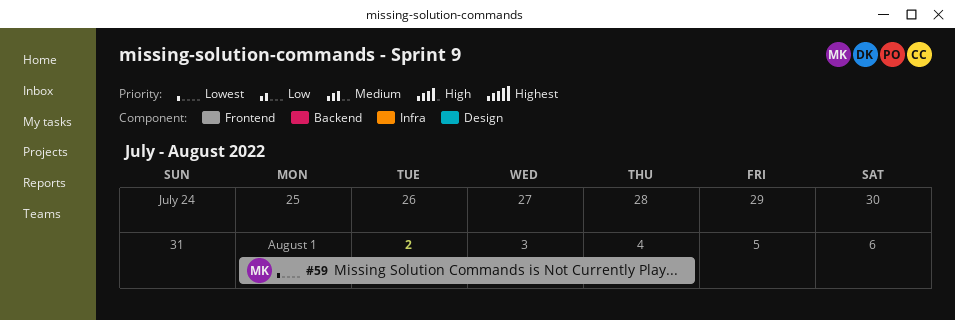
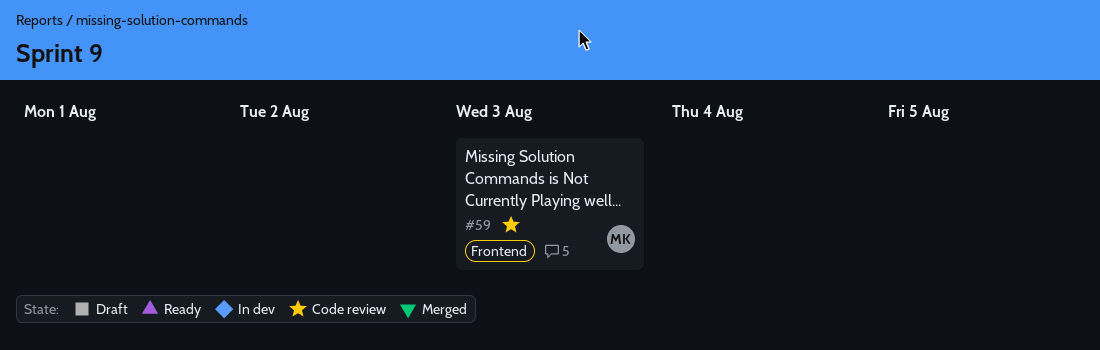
#59, due: Aug 4 -> Aug 3

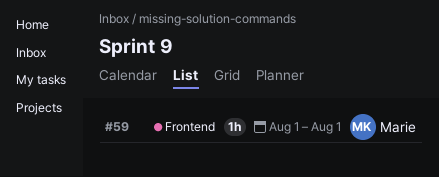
#59, due: Aug 3 -> Aug 1

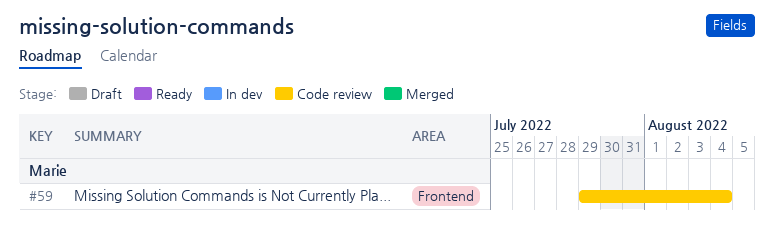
#59, start: Aug 1 -> Jul 29
#59, due: Aug 1 -> Aug 4

